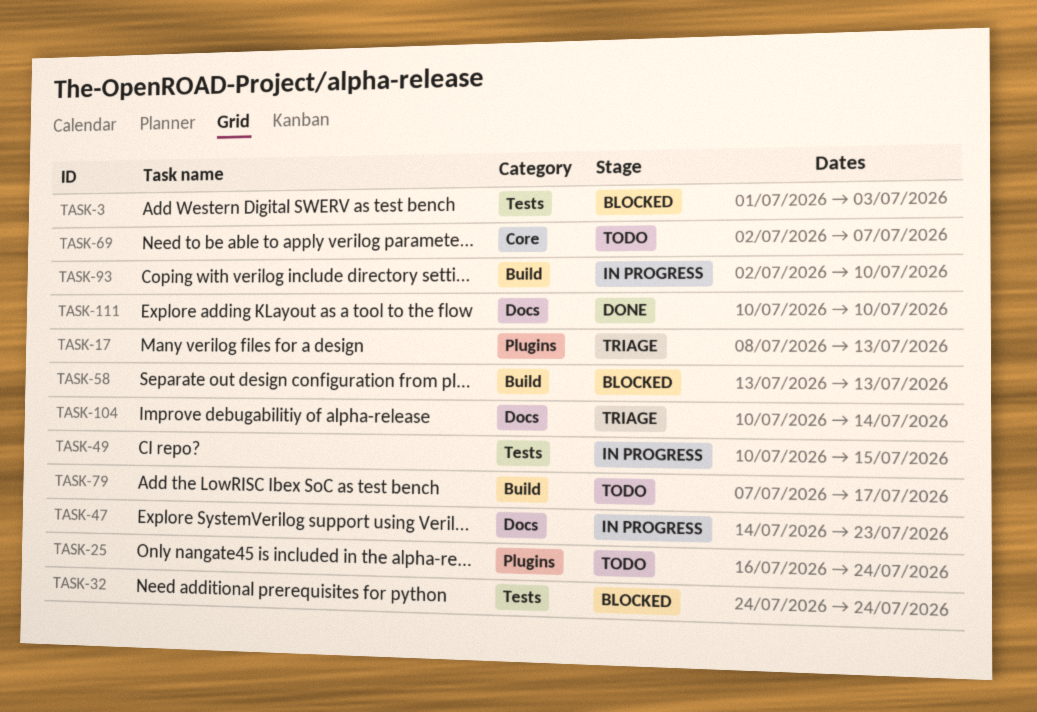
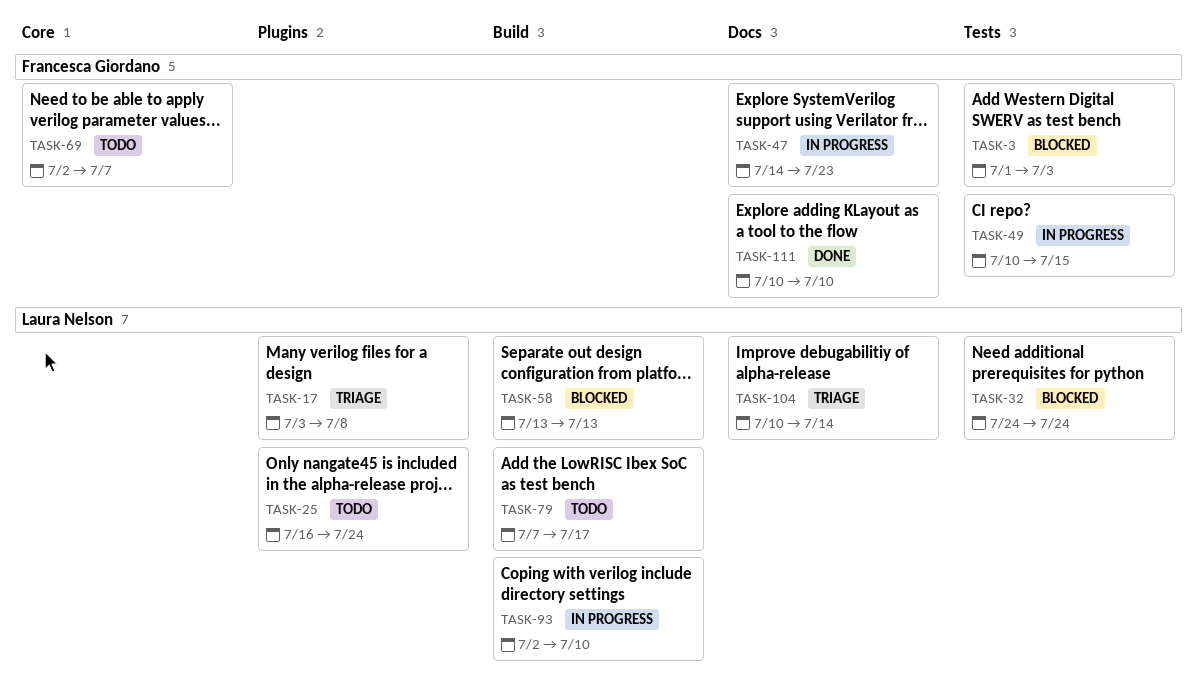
TASK-17, start: Jul 8 -> Jul 3
TASK-17, due: Jul 13 -> Jul 8

